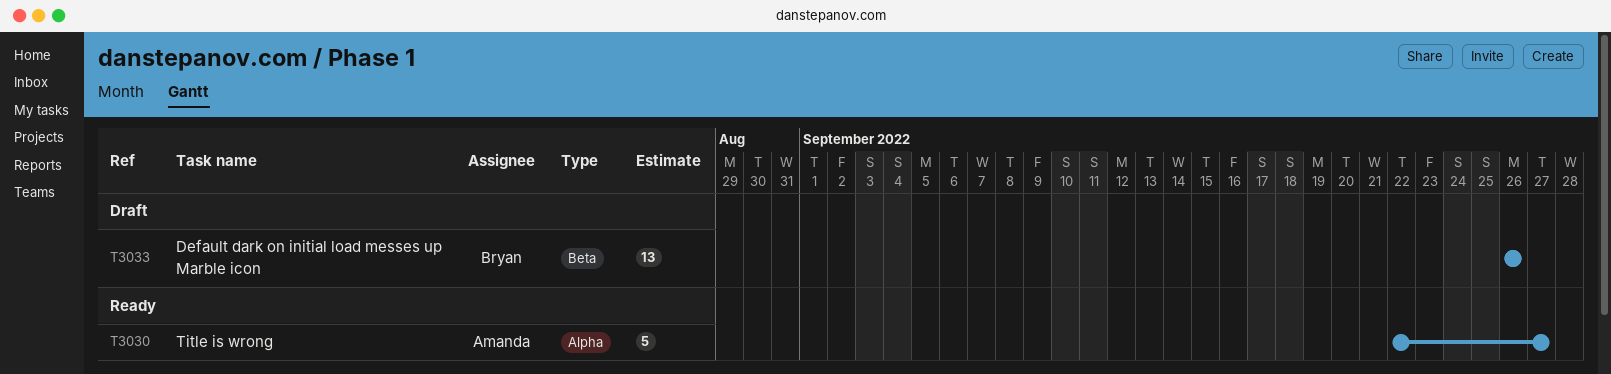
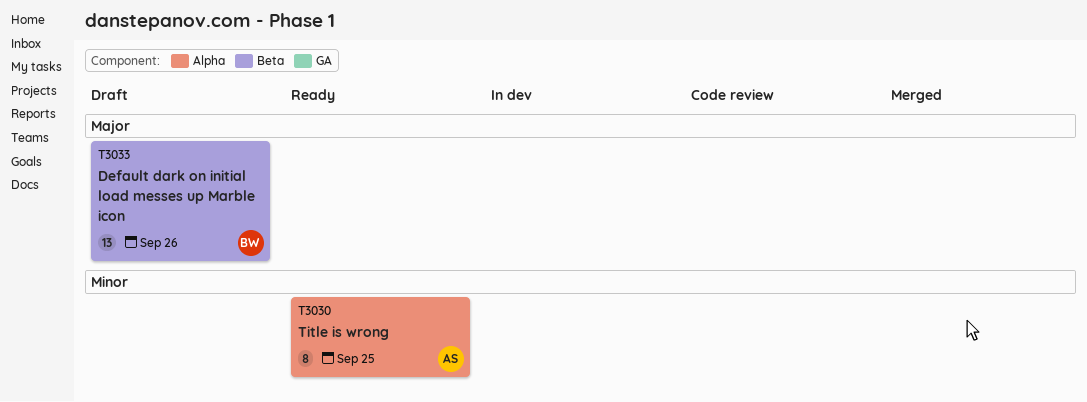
T3030, estimate: 5 -> 8
T3030, due: Sep 27 -> Sep 25

